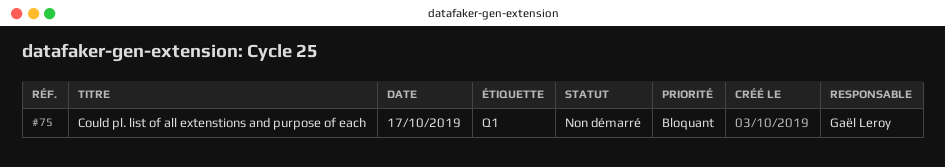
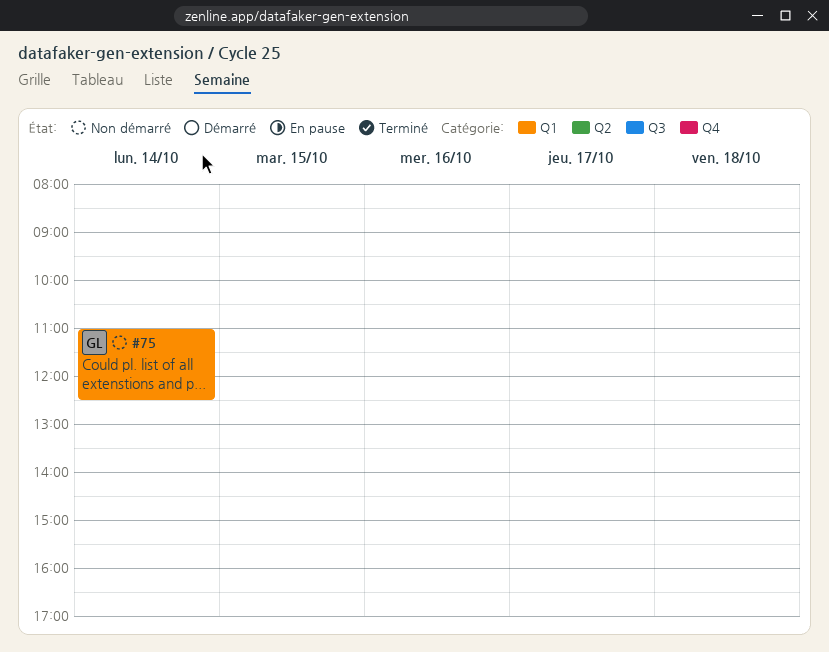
#75, day: Oct 17 -> Oct 14

